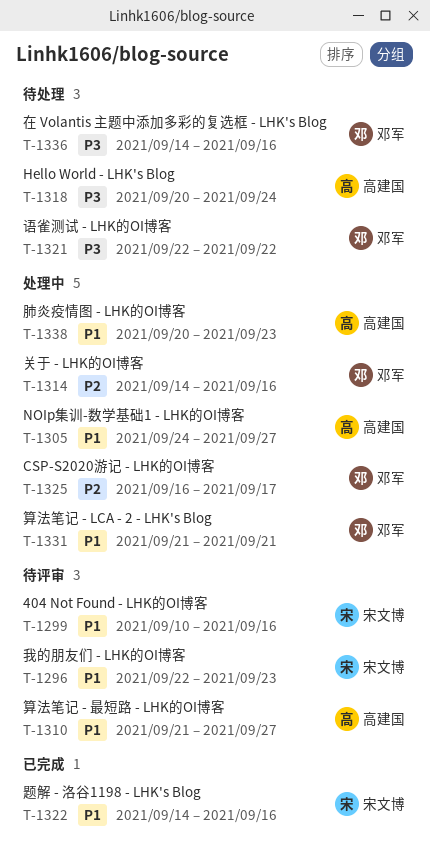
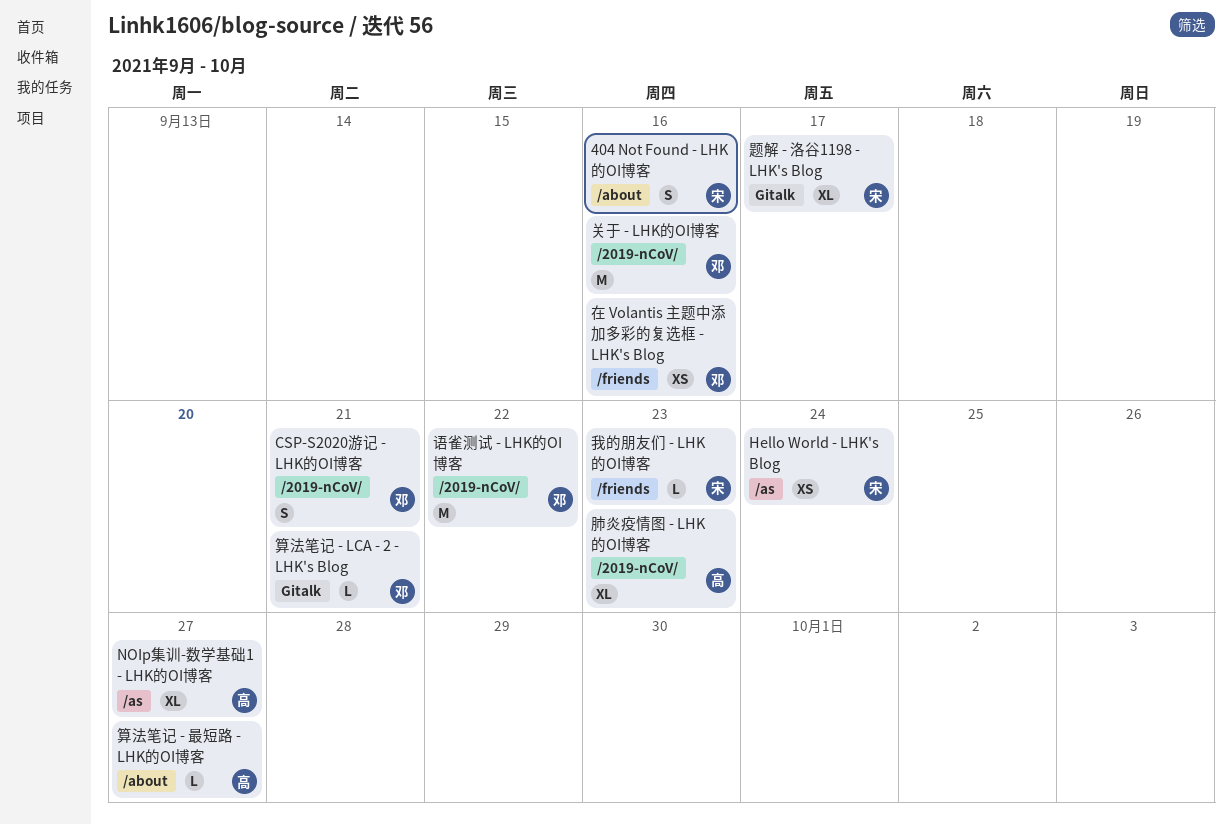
CSP-S2020游记 - LHK的OI博客, due: Sep 17 -> Sep 21
Hello World - LHK's Blog, owner: 高建国 -> 宋文博
题解 - 洛谷1198 - LHK's Blog, due: Sep 16 -> Sep 17

